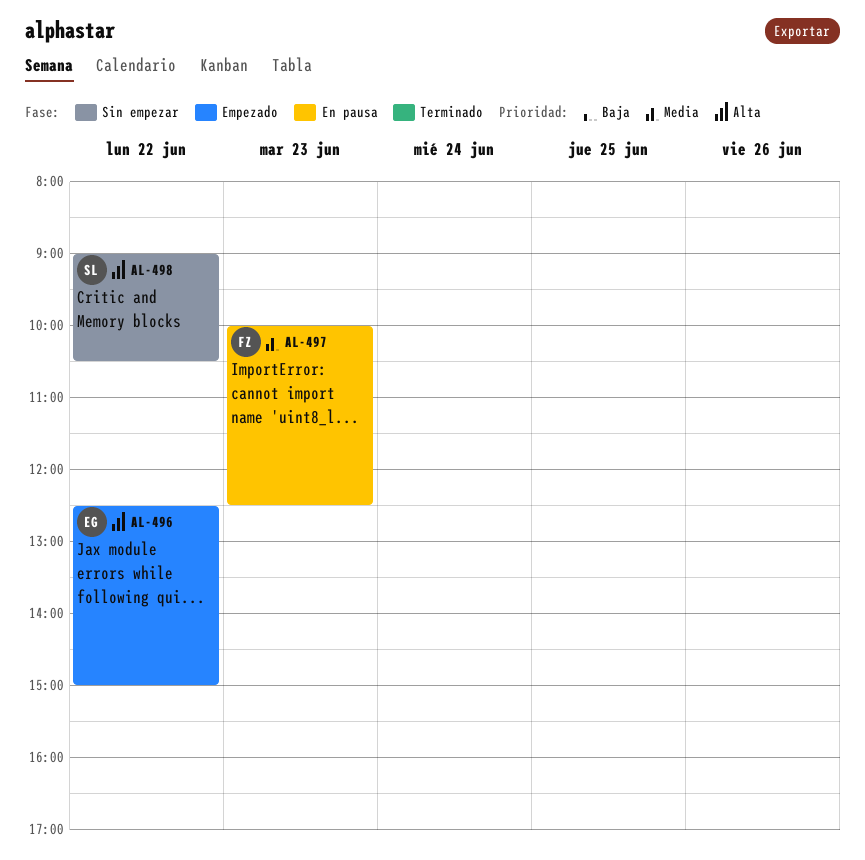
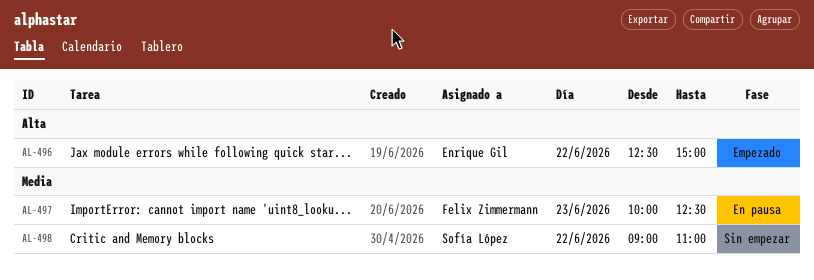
AL-498, priority: Alta -> Media
AL-498, ends: 10:30 -> 11:00

